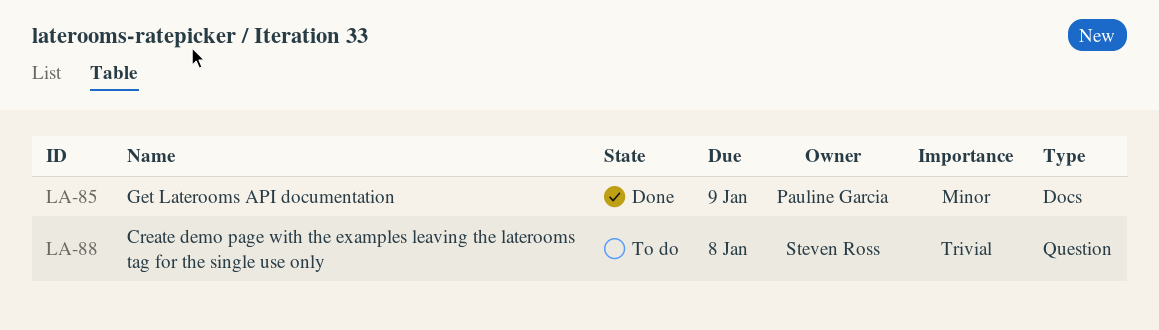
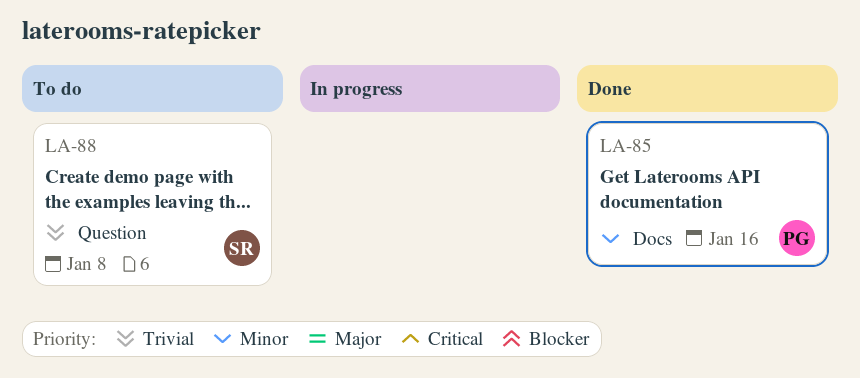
LA-85, due: Jan 9 -> Jan 16

